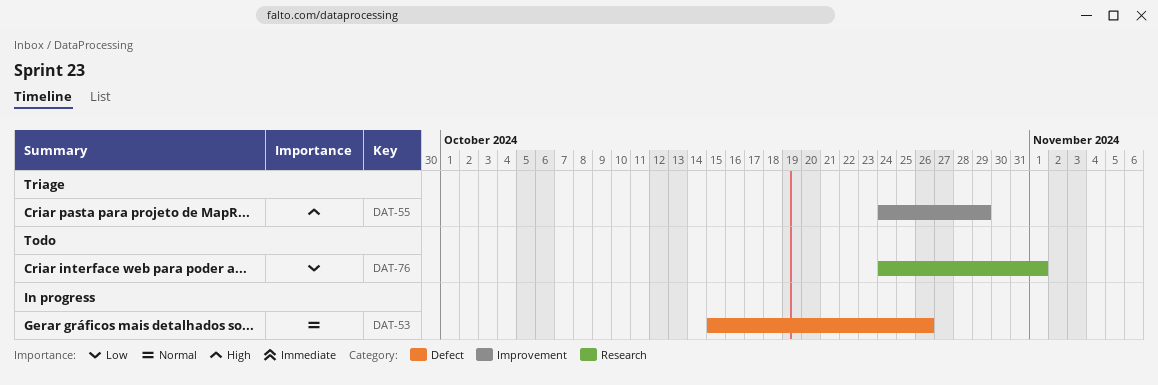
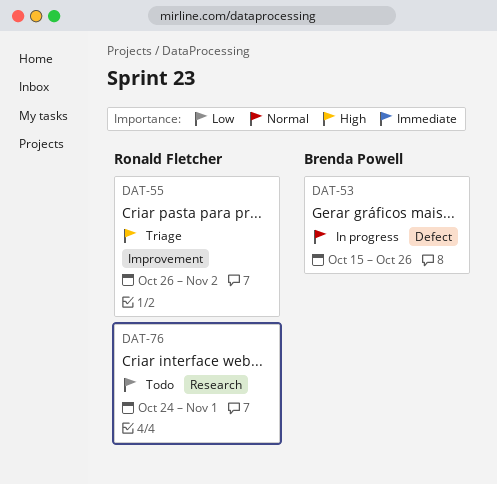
DAT-55, start: Oct 24 -> Oct 26
DAT-55, due: Oct 29 -> Nov 2

